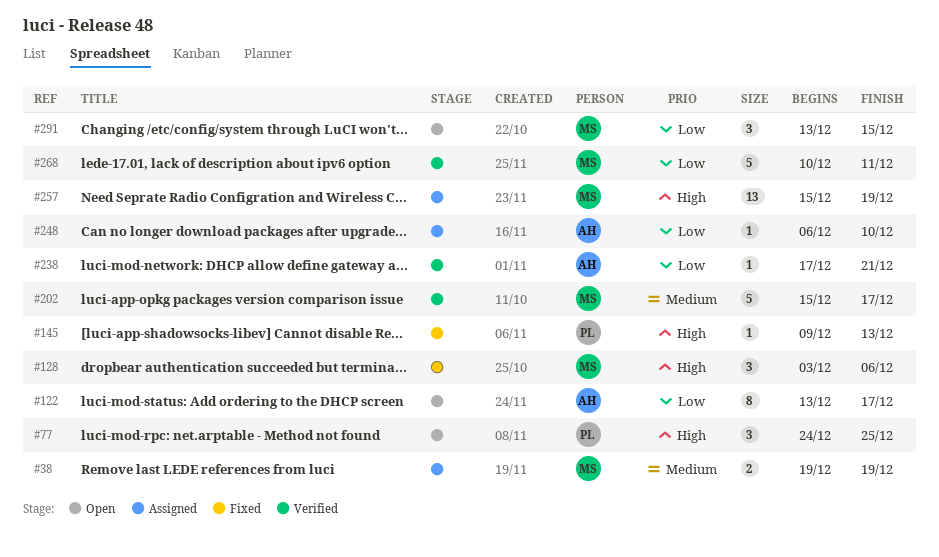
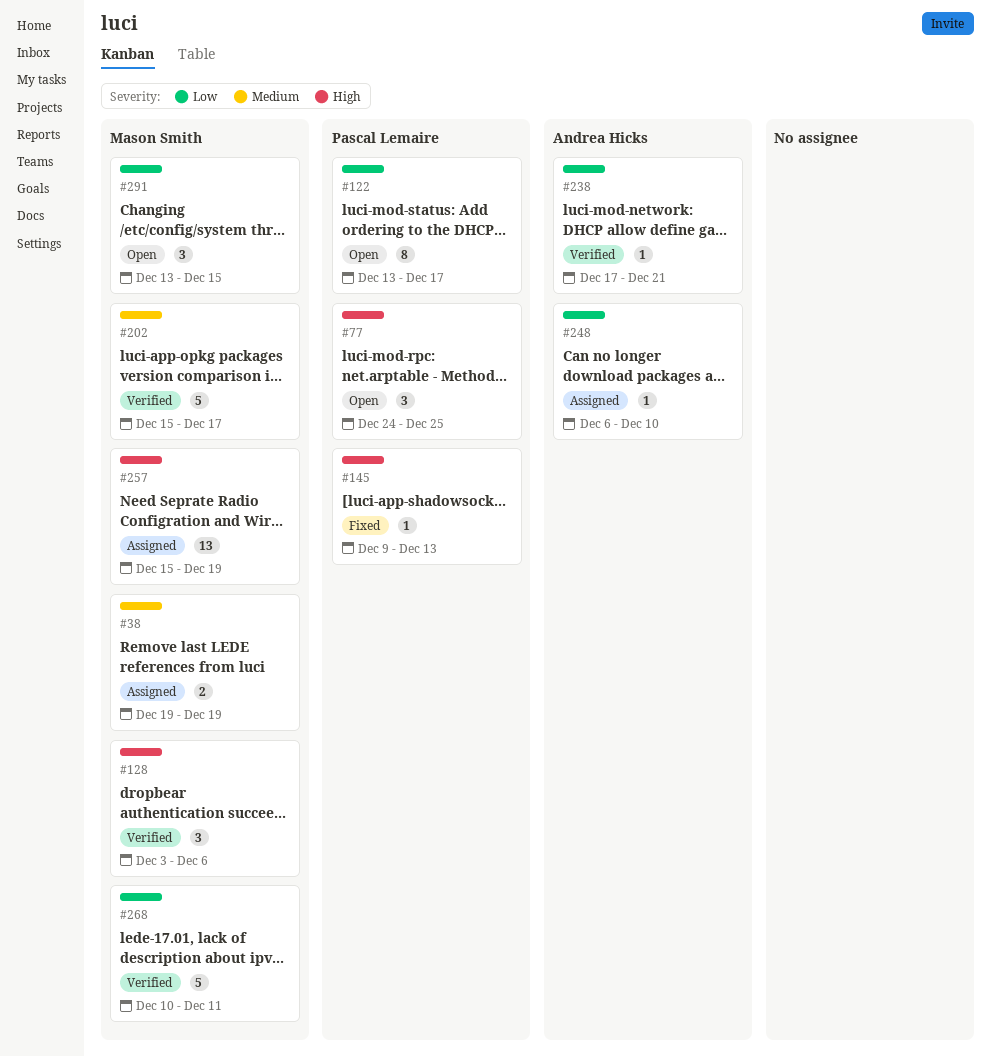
#122, owner: Andrea Hicks -> Pascal Lemaire
#128, status: Fixed -> Verified

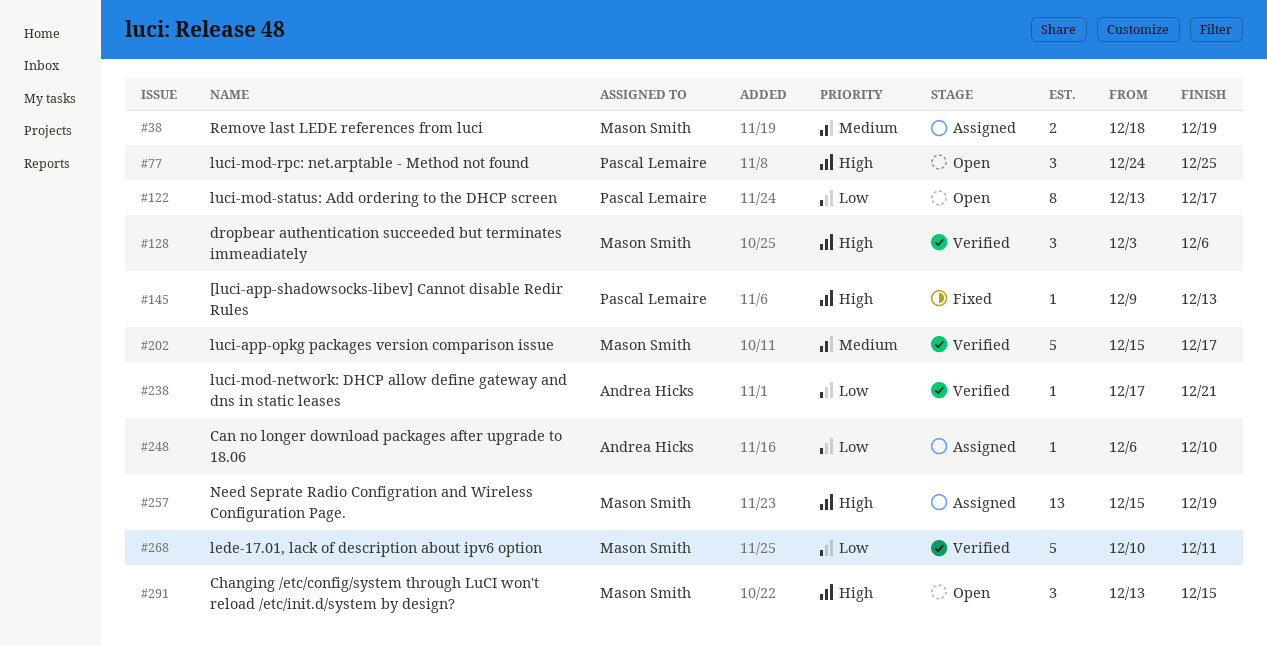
#38, start: Dec 19 -> Dec 18
#291, priority: Low -> High

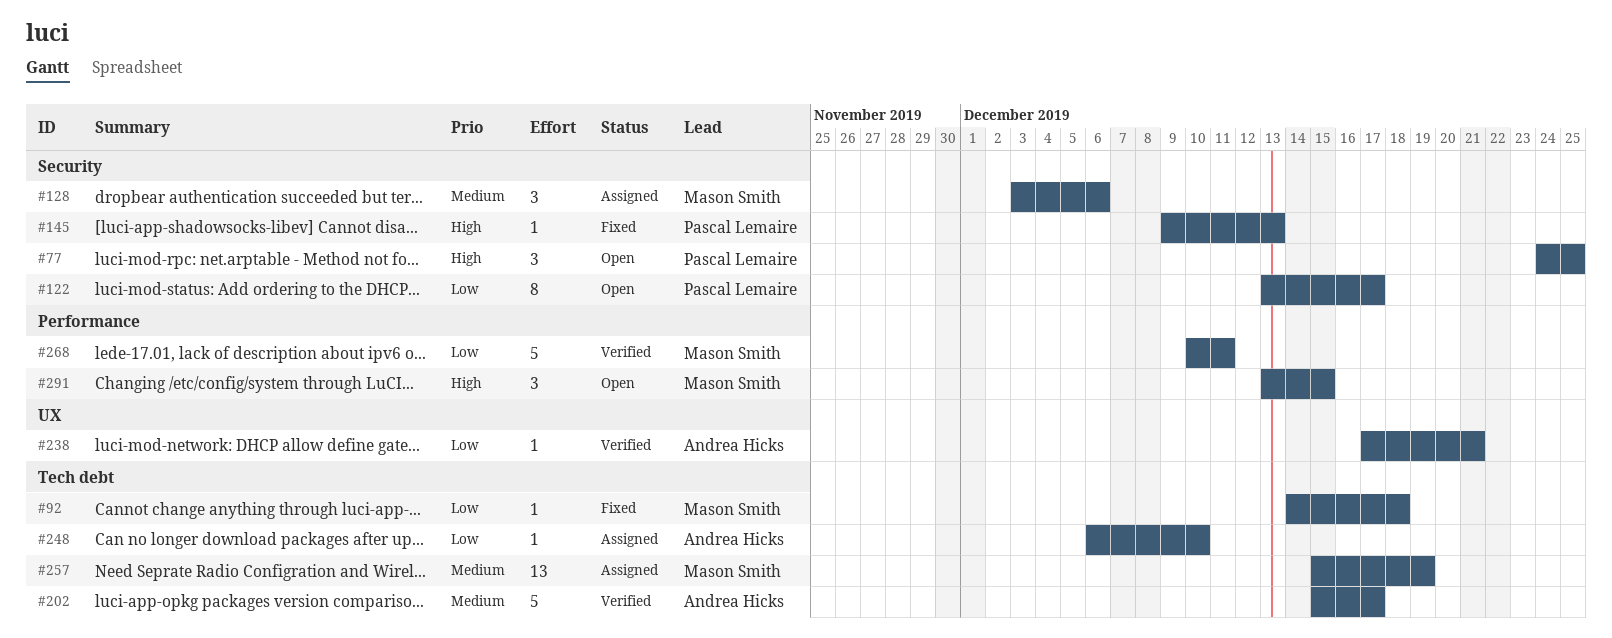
#38: present -> none
#92: none -> present
#128, status: Verified -> Assigned
#128, priority: High -> Medium
#202, owner: Mason Smith -> Andrea Hicks
#257, priority: High -> Medium

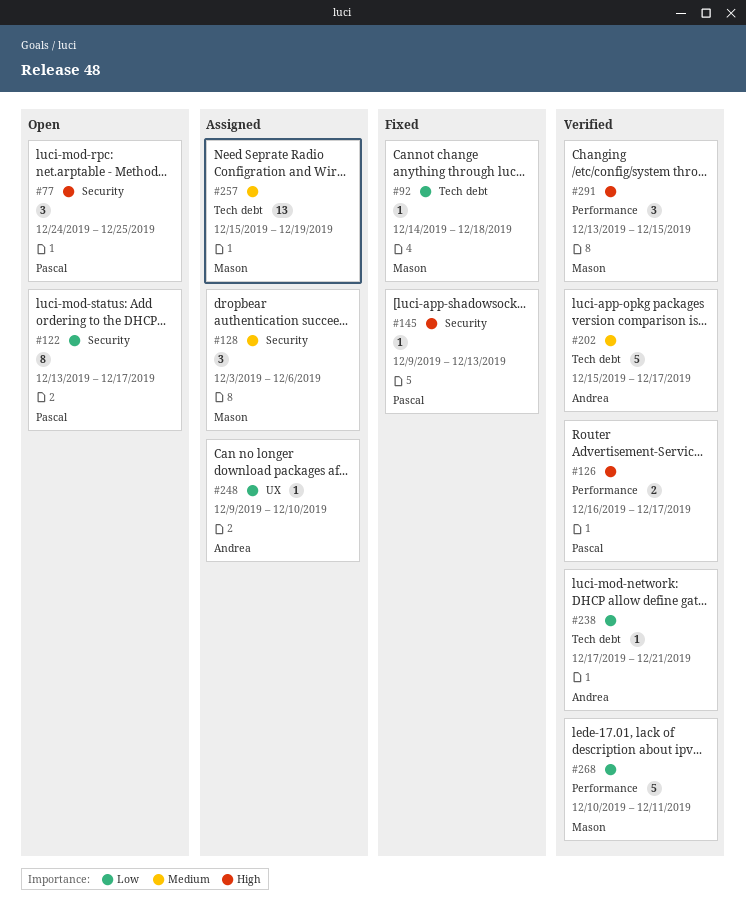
#126: none -> present
#238, label: UX -> Tech debt
#248, label: Tech debt -> UX
#248, start: Dec 6 -> Dec 9
#291, status: Open -> Verified

